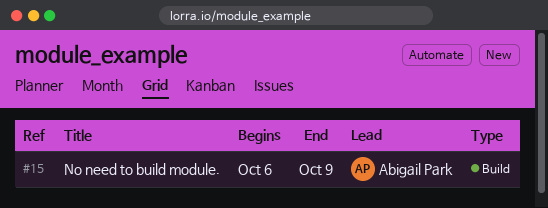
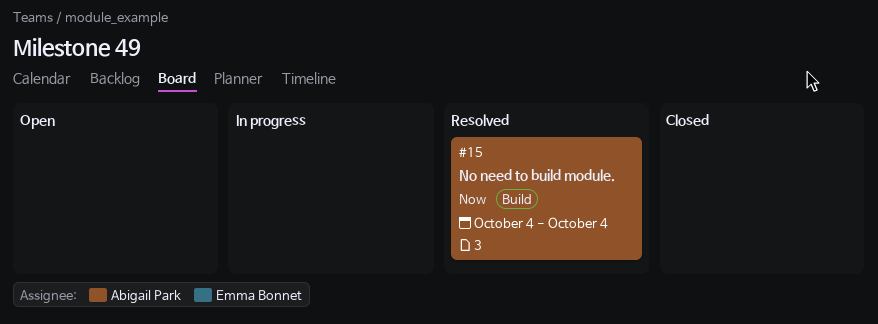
#15, start: Oct 6 -> Oct 4
#15, due: Oct 9 -> Oct 4

